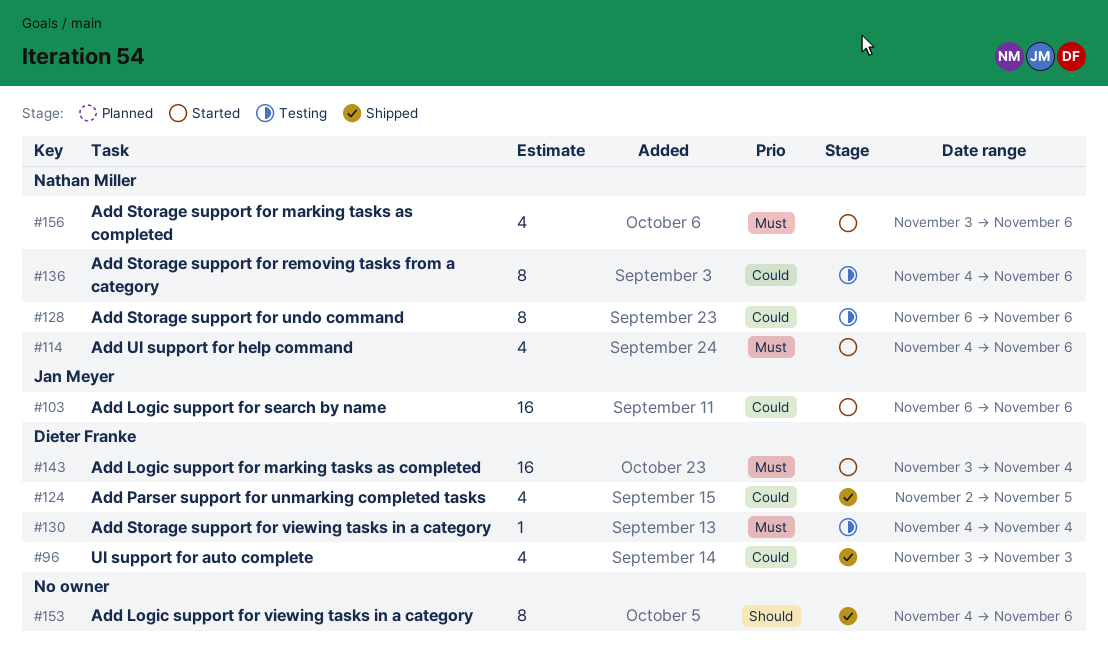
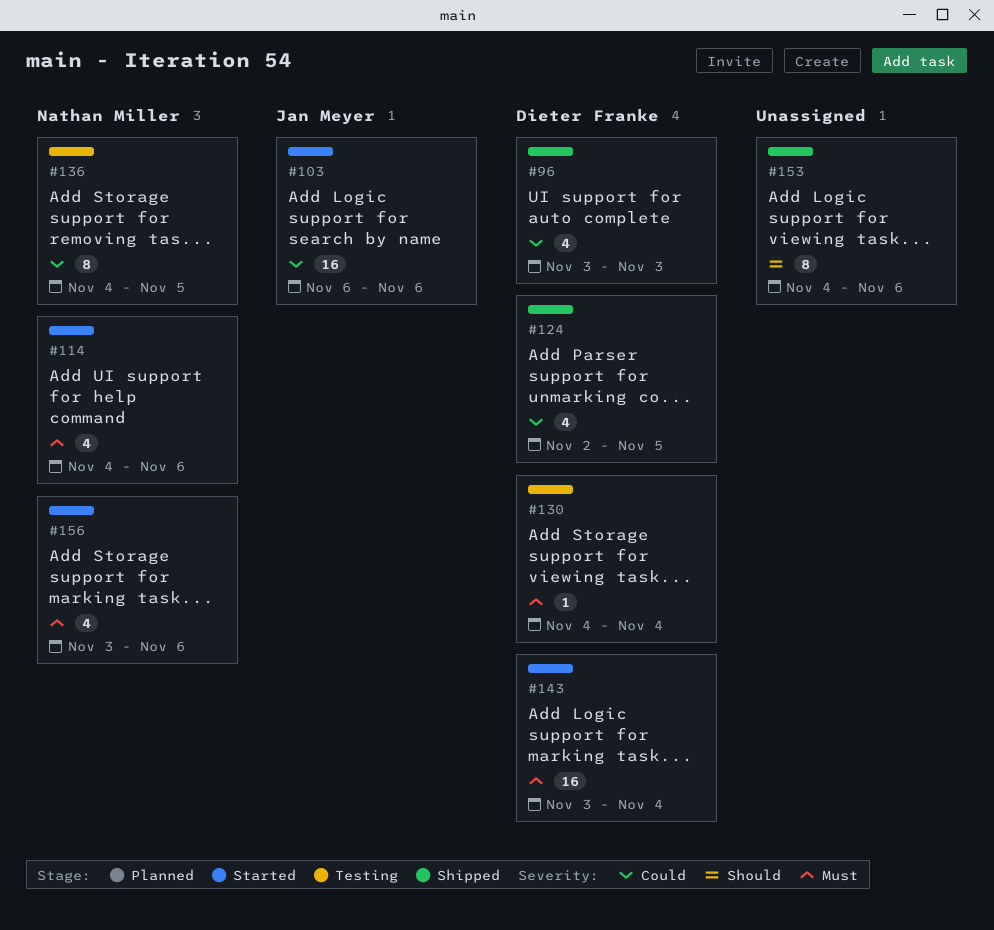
#128: present -> none
#136, due: Nov 6 -> Nov 5

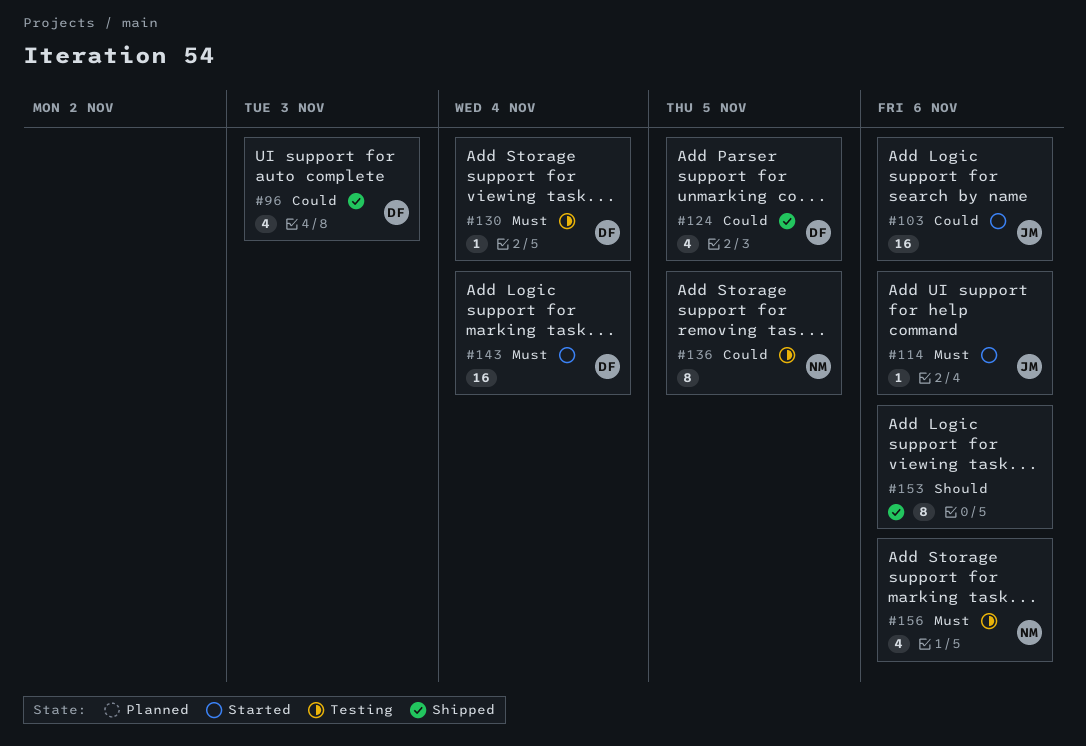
#114, owner: Nathan Miller -> Jan Meyer
#114, estimate: 4 -> 1
#156, status: Started -> Testing

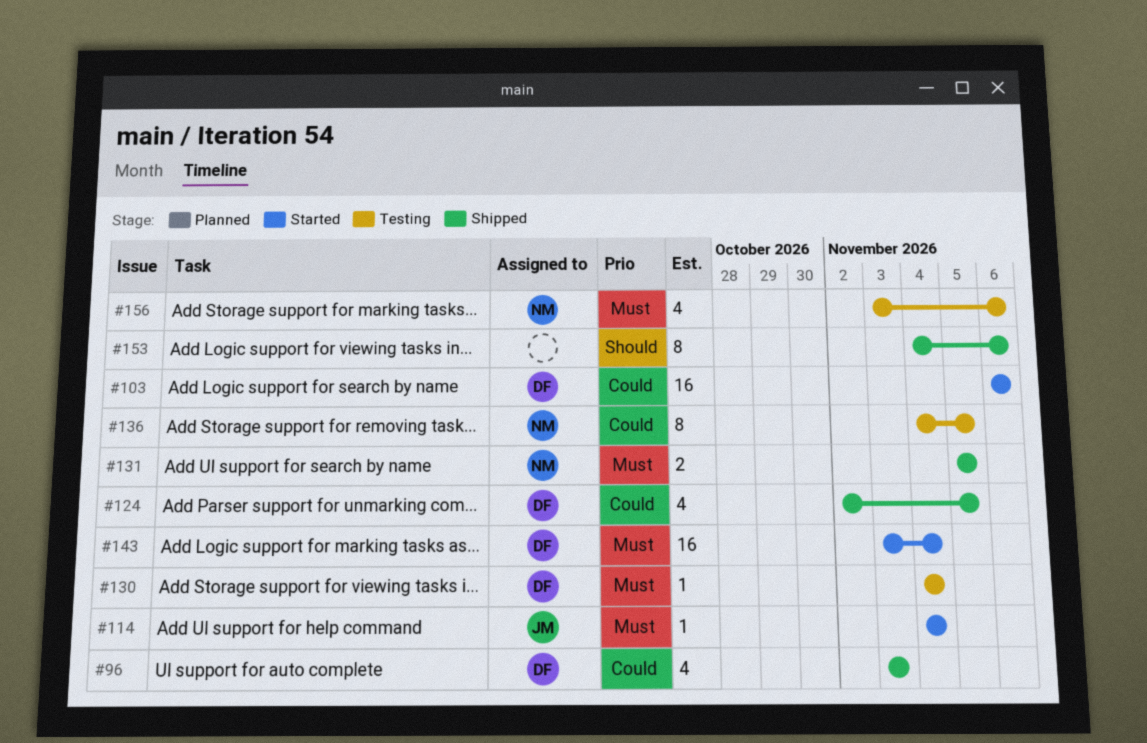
#103, owner: JM -> DF
#114, due: Nov 6 -> Nov 4
#131: none -> present

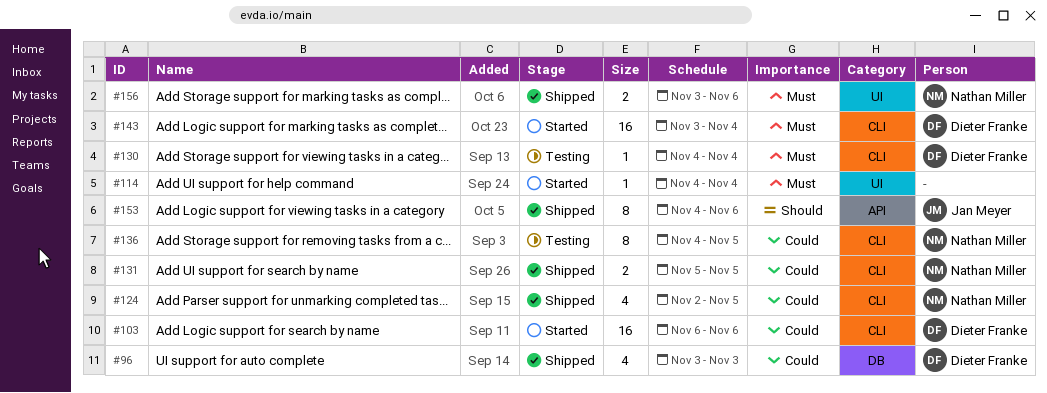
#114, owner: Jan Meyer -> none
#124, owner: Dieter Franke -> Nathan Miller
#131, priority: Must -> Could
#153, owner: none -> Jan Meyer
#156, status: Testing -> Shipped
#156, estimate: 4 -> 2

